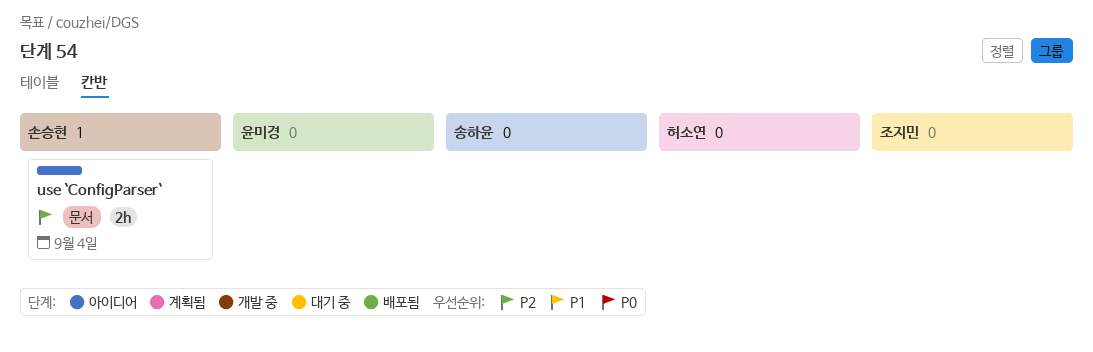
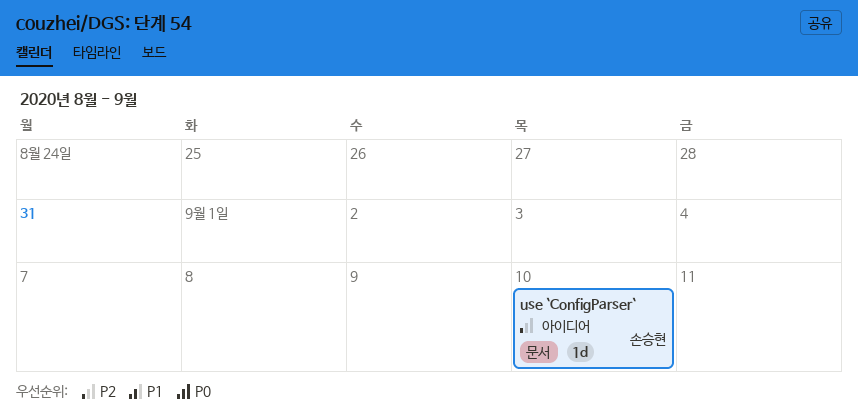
use `ConfigParser`, estimate: 2h -> 1d
use `ConfigParser`, due: Sep 4 -> Sep 10

